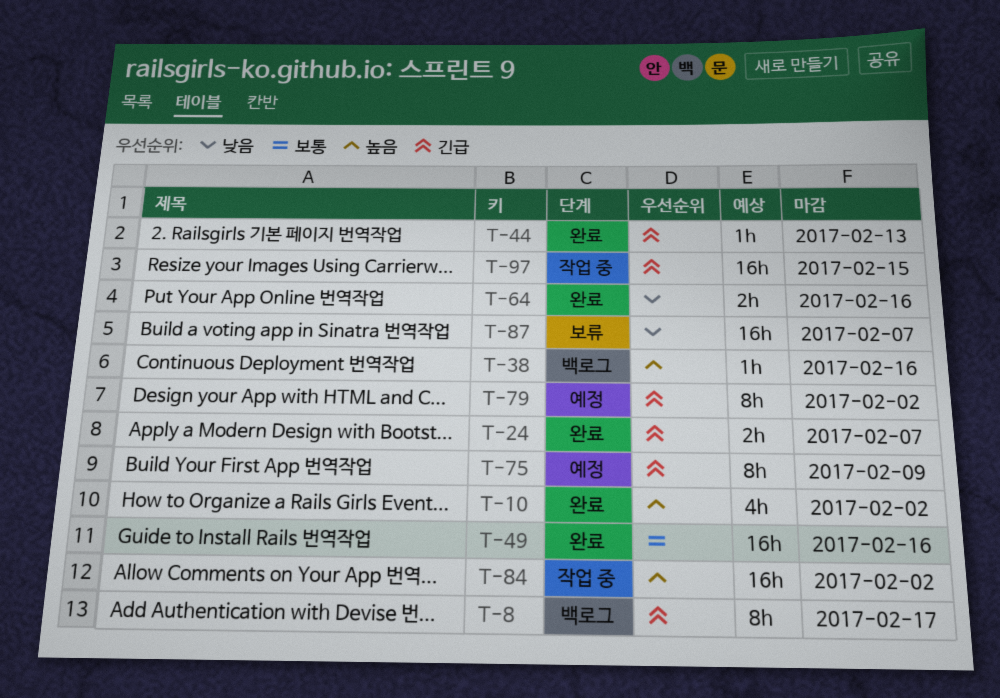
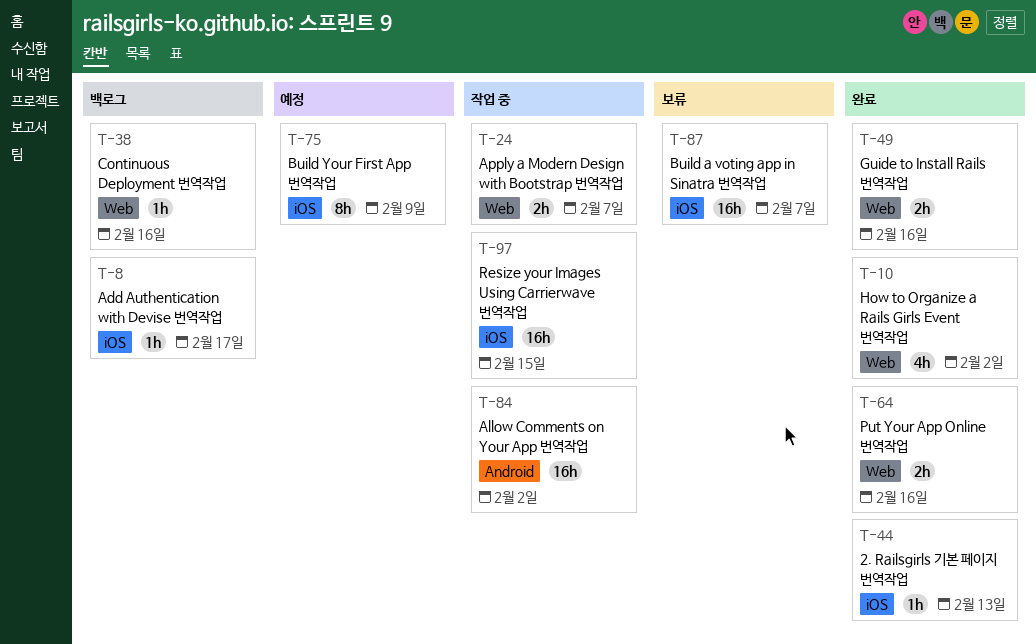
T-8, estimate: 8h -> 1h
T-24, status: 완료 -> 작업 중
T-49, estimate: 16h -> 2h
T-79: present -> none

